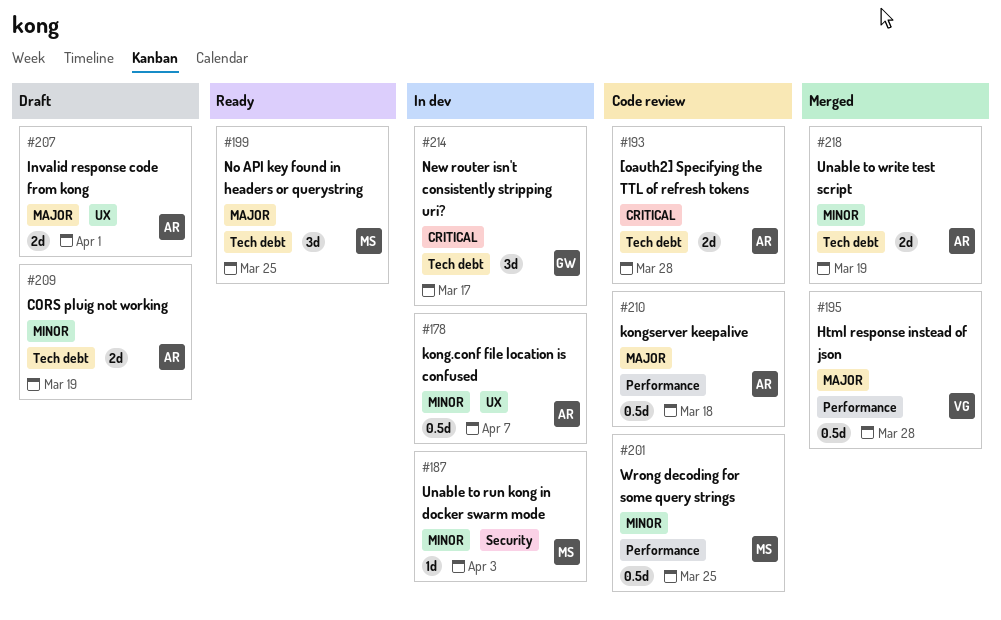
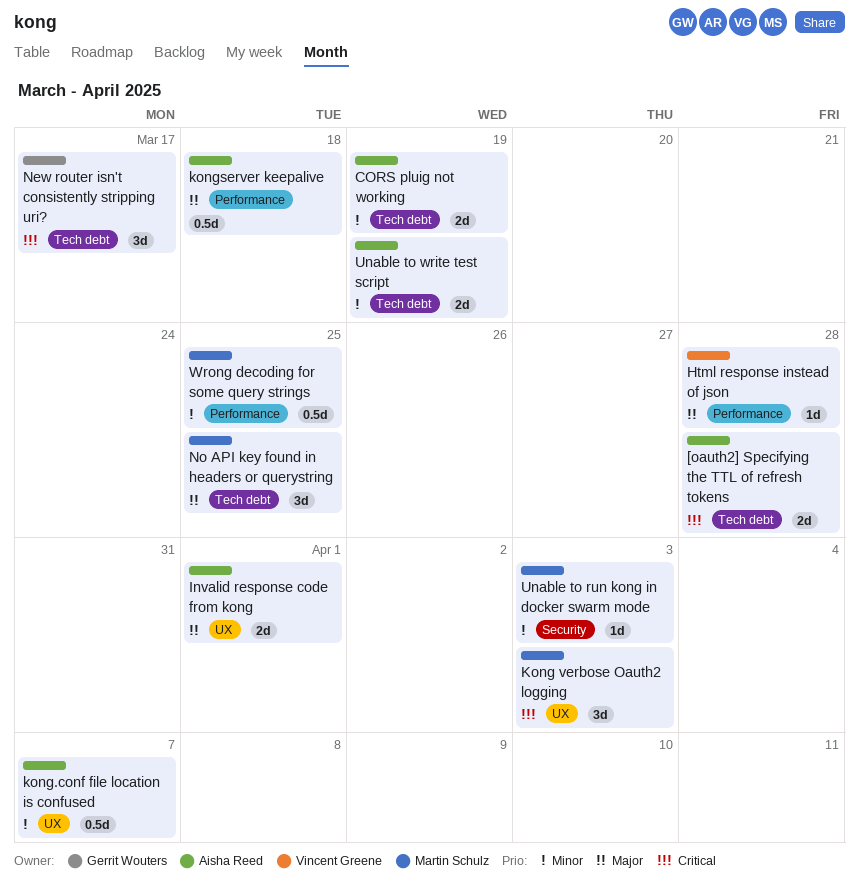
Html response instead of json, estimate: 0.5d -> 1d
Kong verbose Oauth2 logging: none -> present

